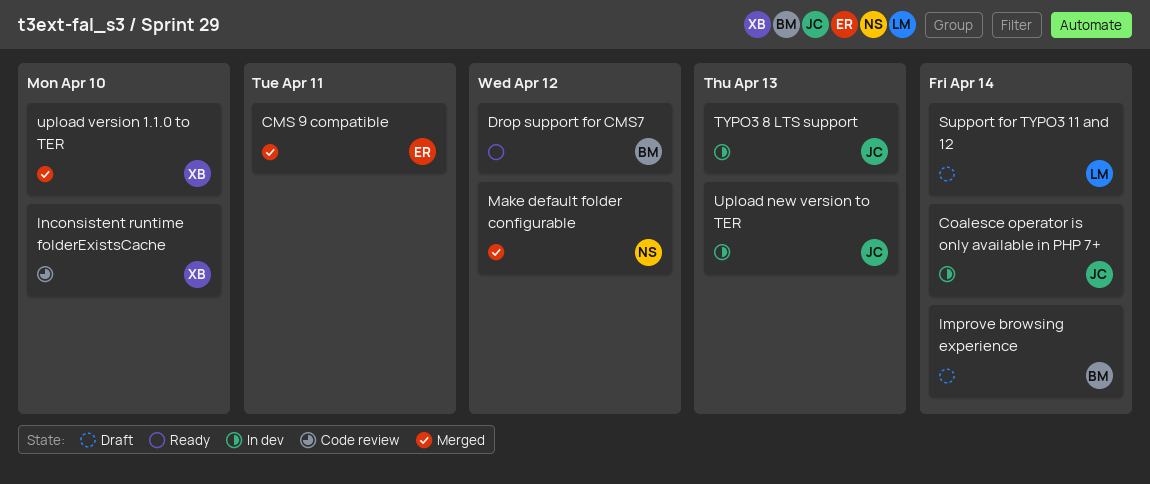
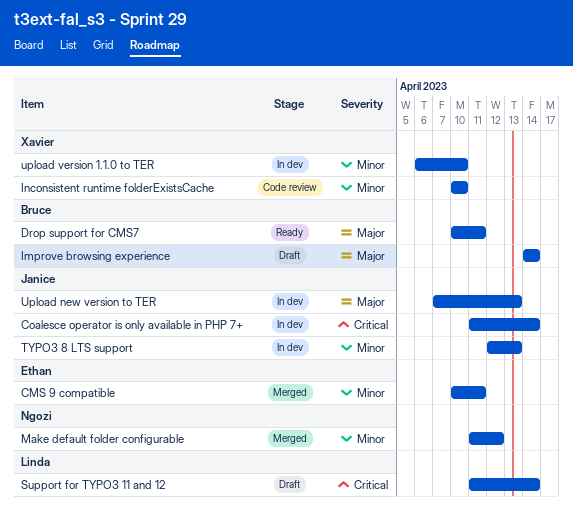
Drop support for CMS7, due: Apr 12 -> Apr 11
upload version 1.1.0 to TER, status: Merged -> In dev

